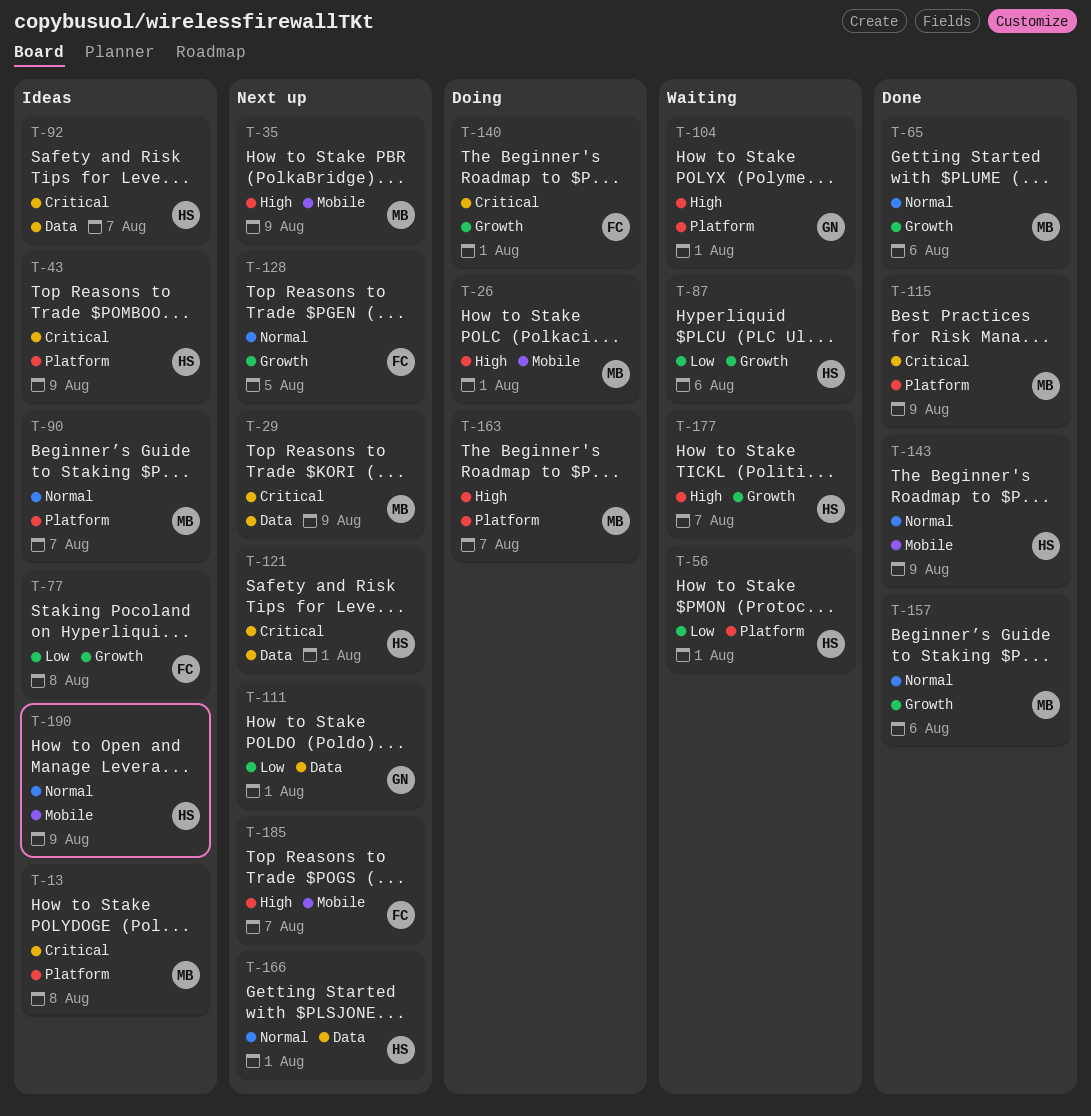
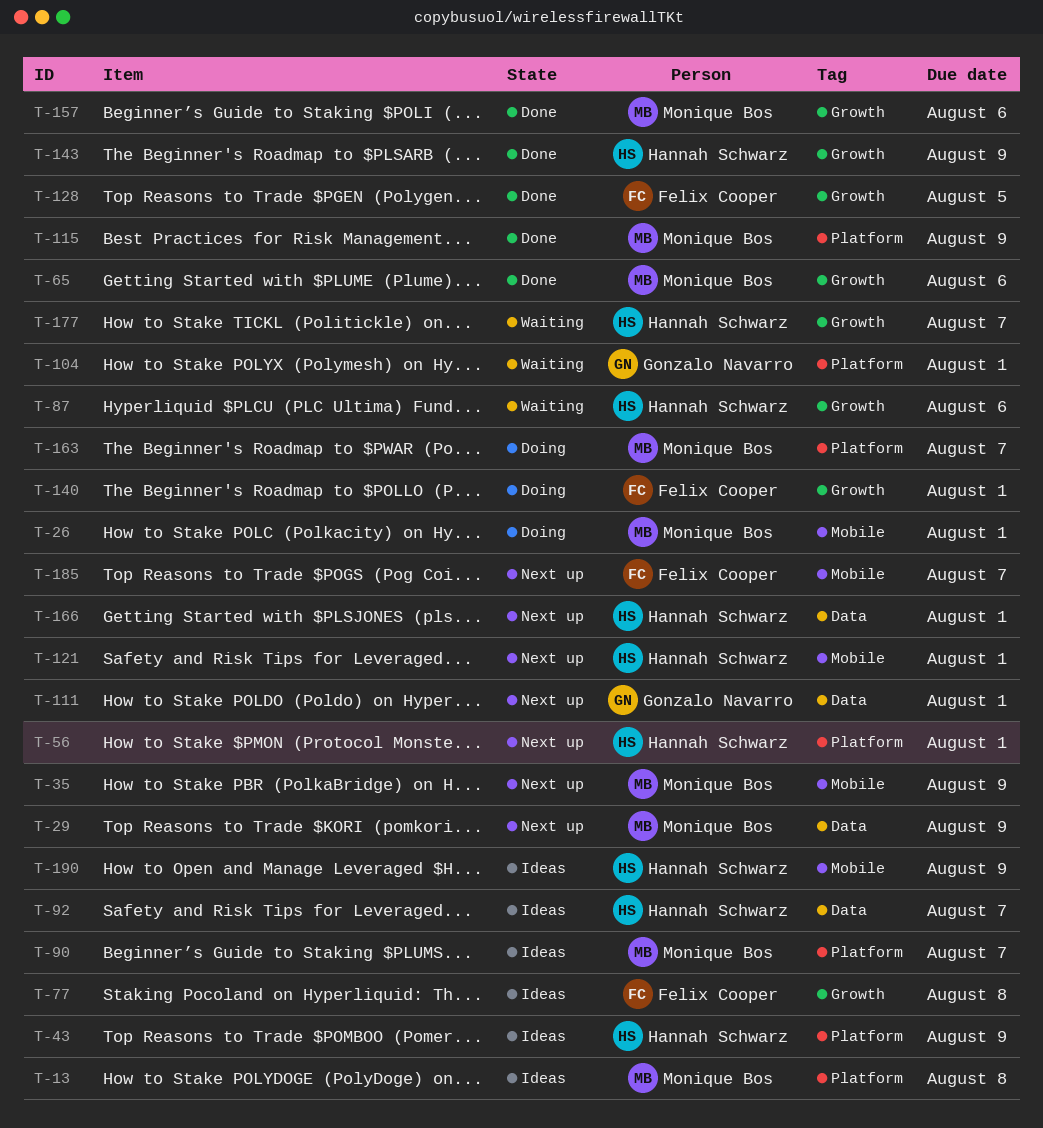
T-56, status: Waiting -> Next up
T-121, label: Data -> Mobile
T-128, status: Next up -> Done
T-143, label: Mobile -> Growth

